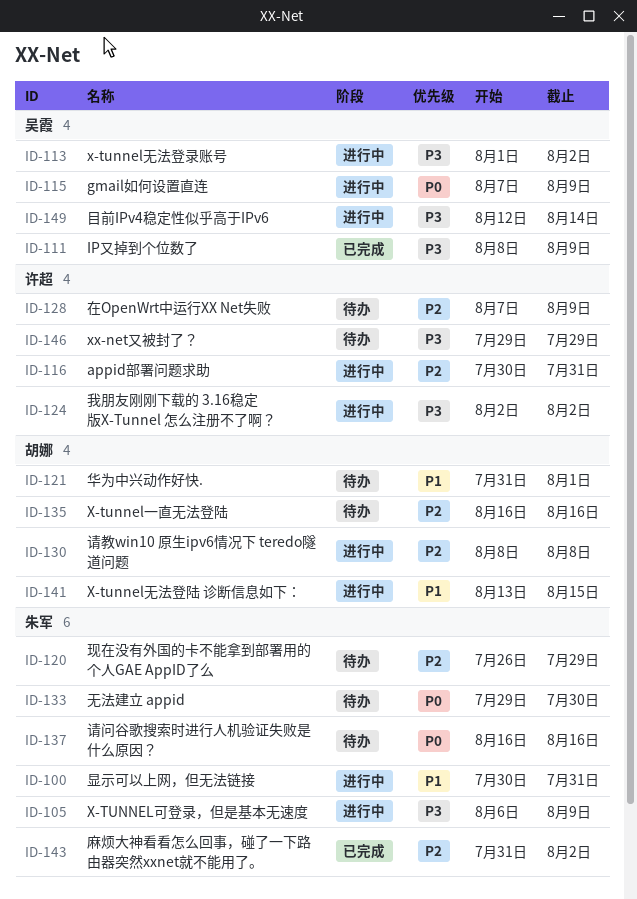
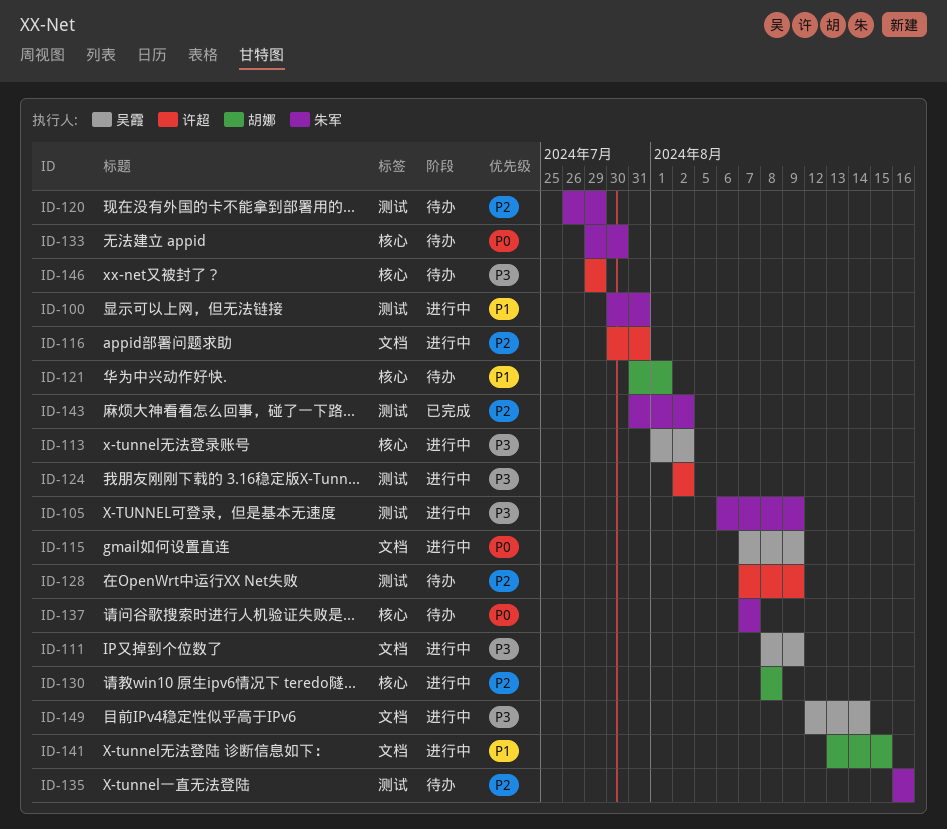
ID-111, status: 已完成 -> 进行中
ID-135, owner: 胡娜 -> 朱军
ID-137, start: Aug 16 -> Aug 7
ID-137, due: Aug 16 -> Aug 7

